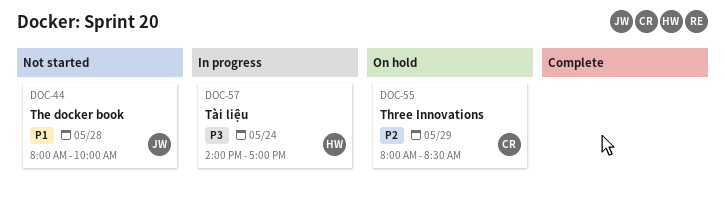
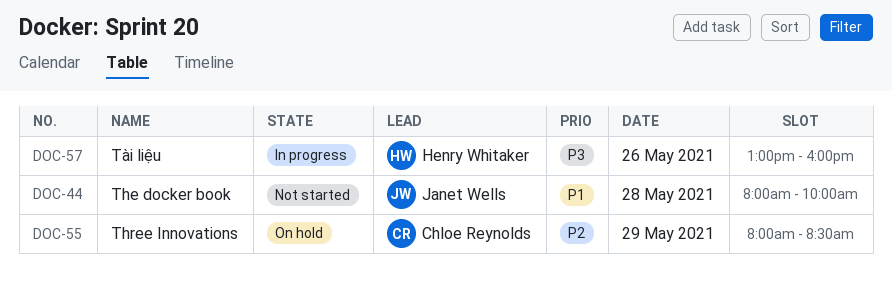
DOC-57, day: May 24 -> May 26
DOC-57, begins: 14:00 -> 13:00
DOC-57, ends: 17:00 -> 16:00

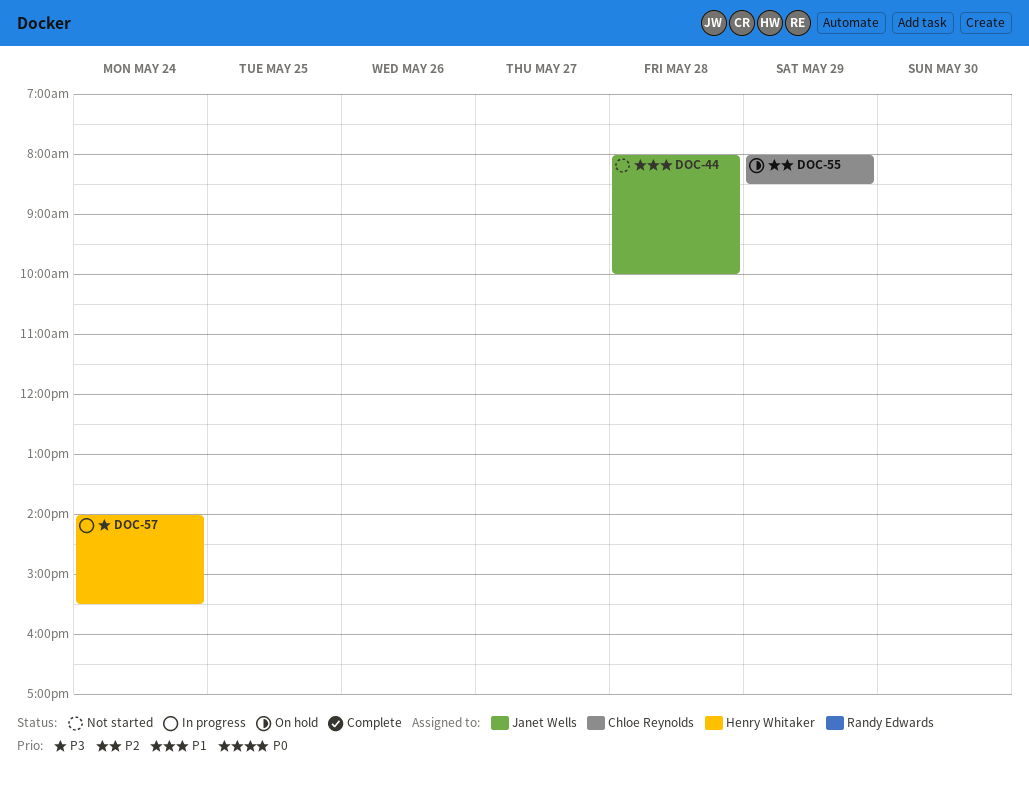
DOC-57, day: May 26 -> May 24
DOC-57, begins: 13:00 -> 14:00
DOC-57, ends: 16:00 -> 15:30

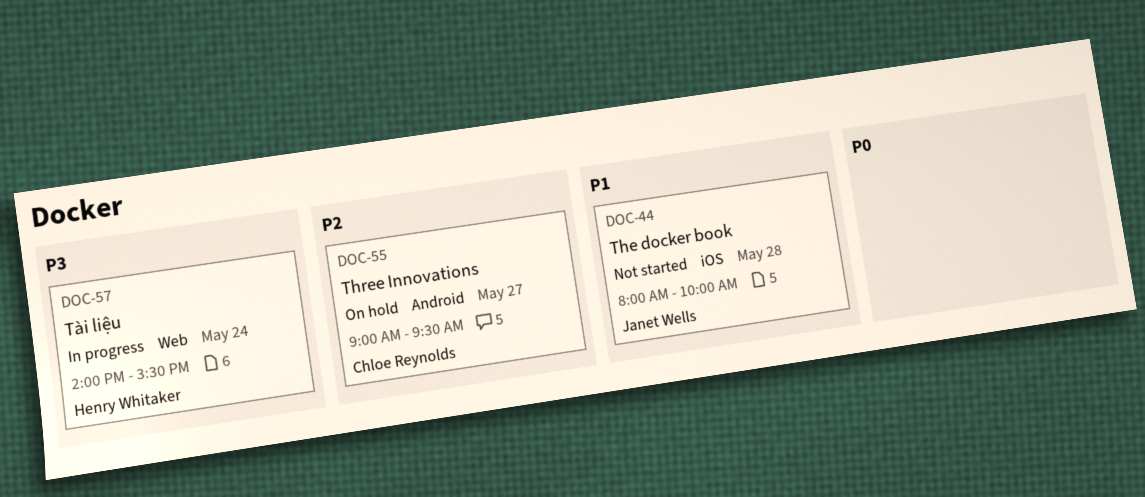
DOC-55, day: May 29 -> May 27
DOC-55, begins: 08:00 -> 09:00
DOC-55, ends: 08:30 -> 09:30

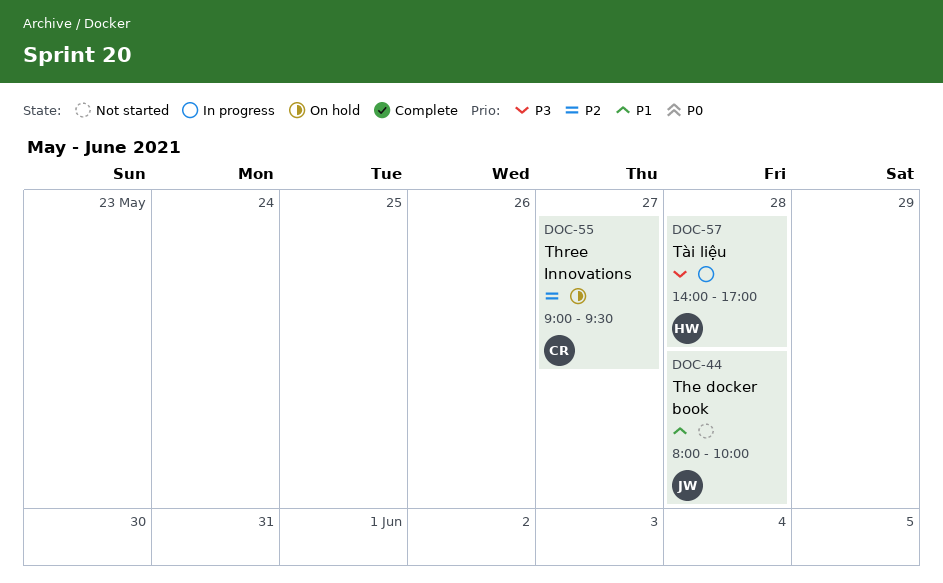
DOC-57, day: May 24 -> May 28
DOC-57, ends: 15:30 -> 17:00

